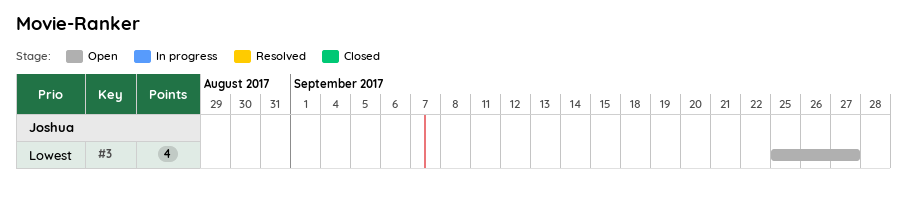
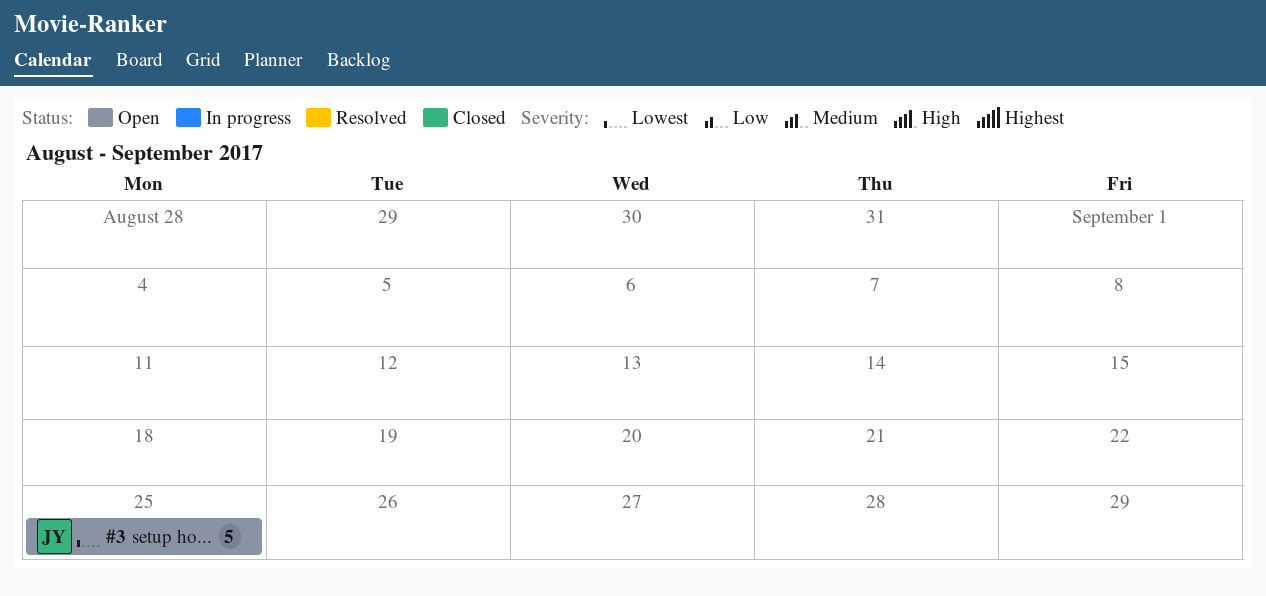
#3, estimate: 4 -> 5
#3, due: Sep 27 -> Sep 25

